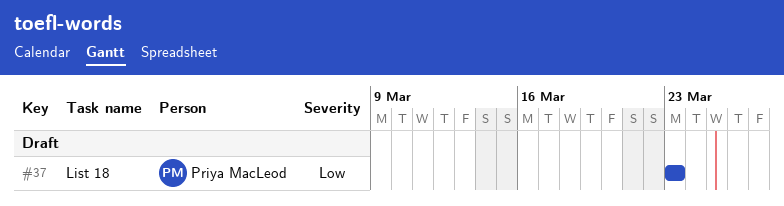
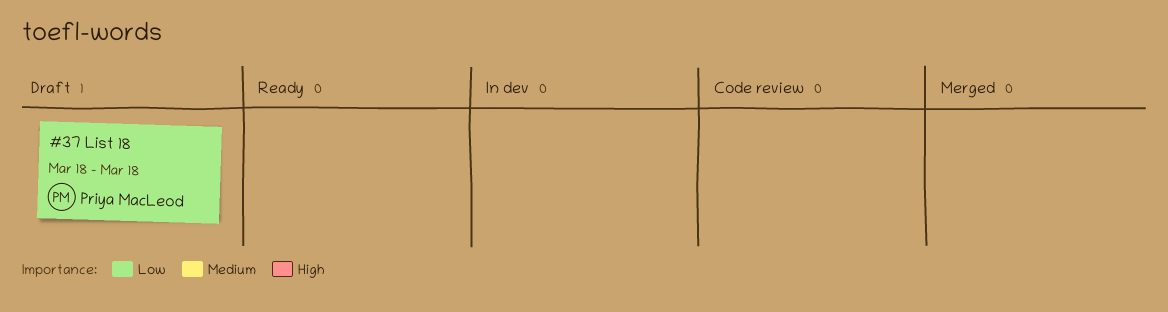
#37, start: Mar 23 -> Mar 18
#37, due: Mar 23 -> Mar 18

